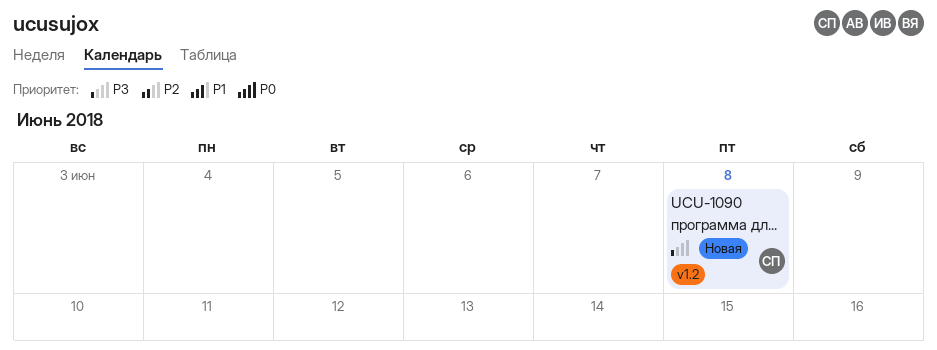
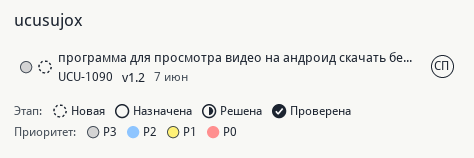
UCU-1090, due: Jun 8 -> Jun 7

